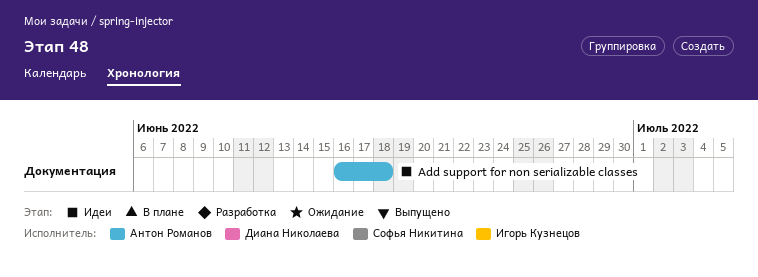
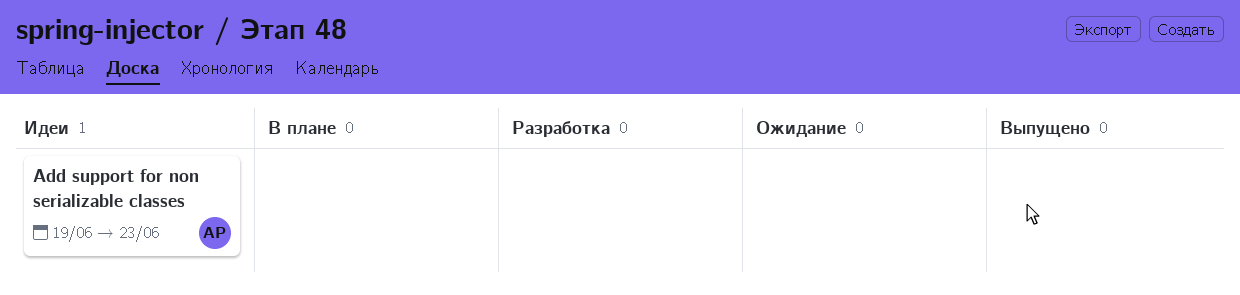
Add support for non serializable classes, start: Jun 16 -> Jun 19
Add support for non serializable classes, due: Jun 18 -> Jun 23

